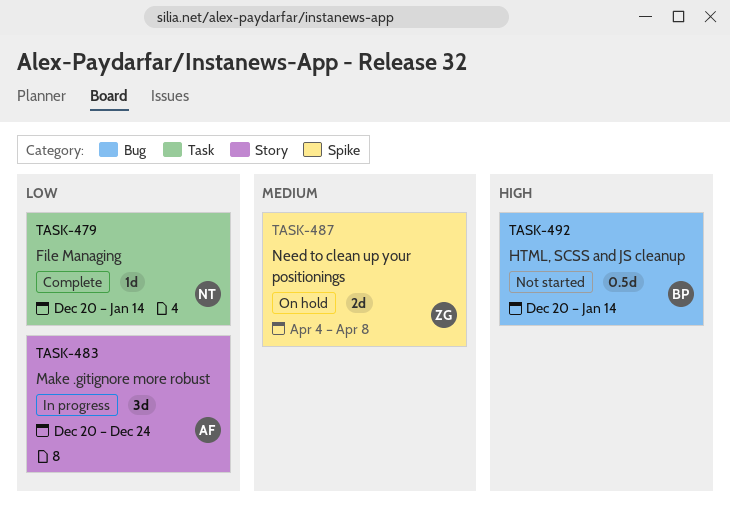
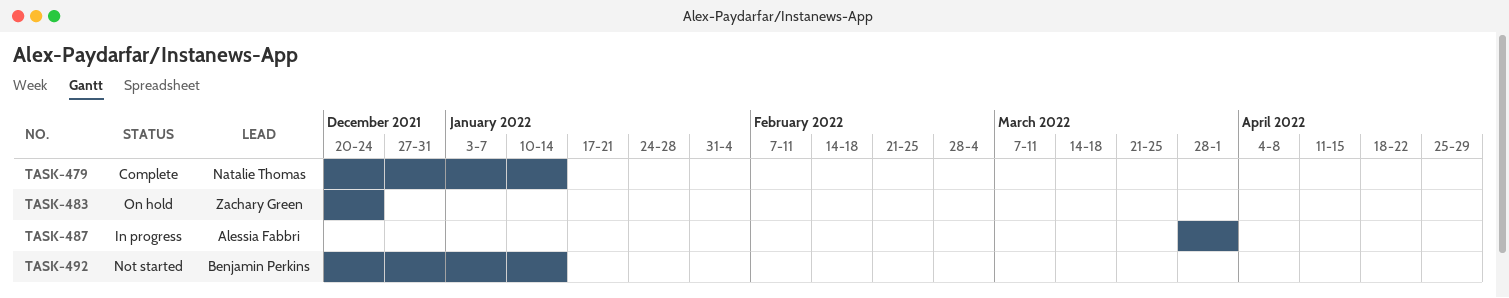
TASK-483, status: In progress -> On hold
TASK-483, owner: Alessia Fabbri -> Zachary Green
TASK-487, status: On hold -> In progress
TASK-487, owner: Zachary Green -> Alessia Fabbri
TASK-487, start: Apr 4 -> Mar 28
TASK-487, due: Apr 8 -> Apr 1

